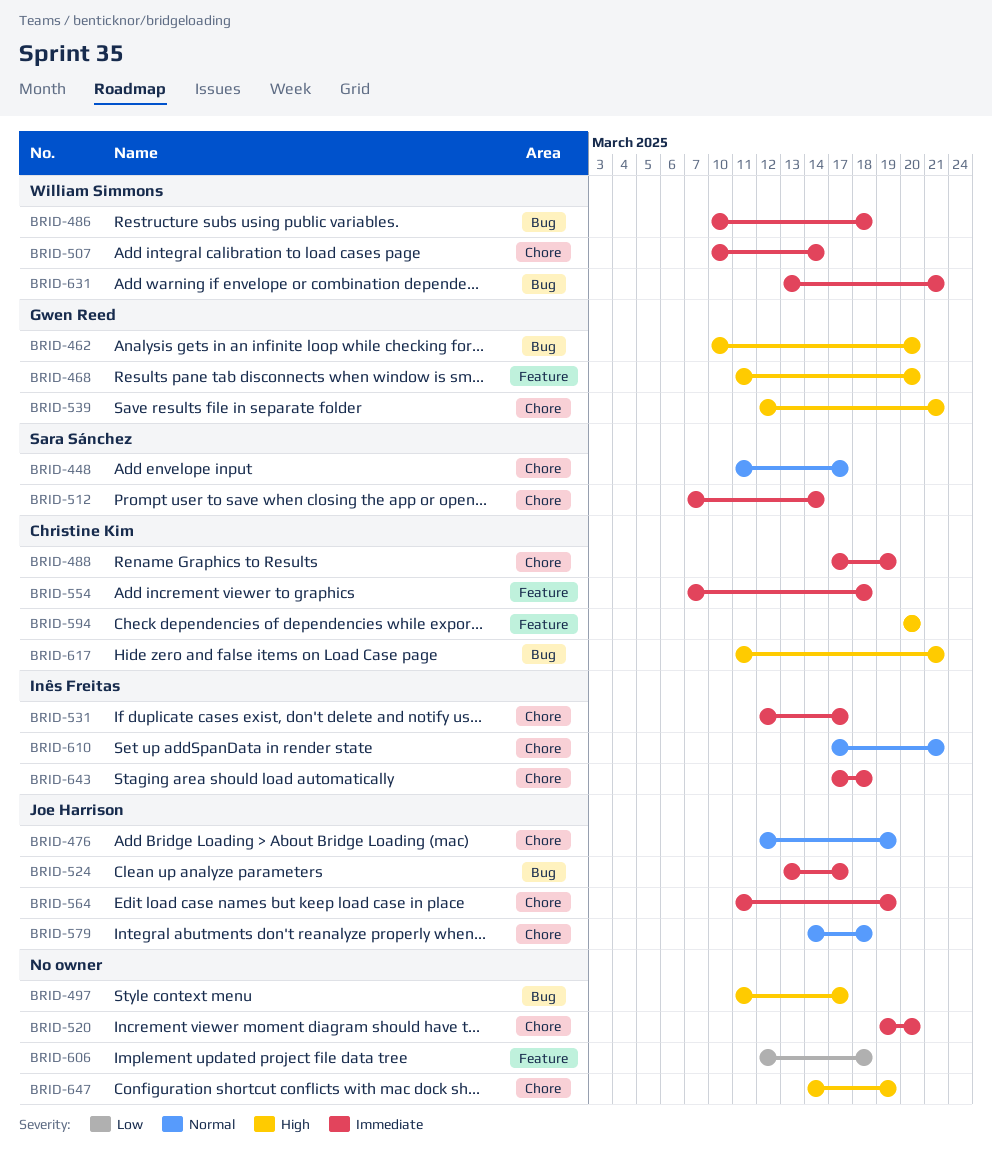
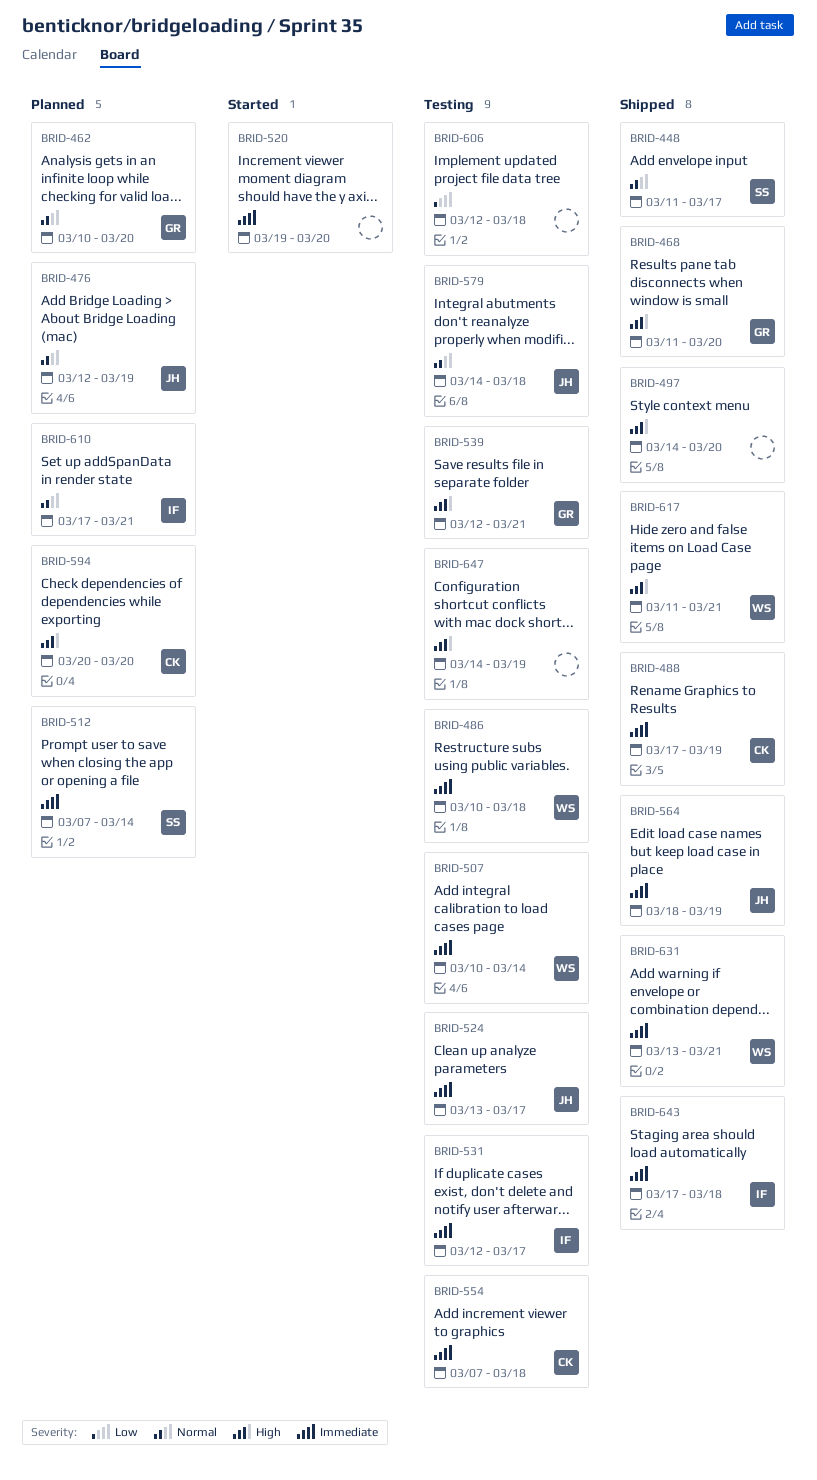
BRID-462, priority: High -> Normal
BRID-497, start: Mar 11 -> Mar 14
BRID-497, due: Mar 17 -> Mar 20
BRID-564, start: Mar 11 -> Mar 18
BRID-617, owner: Christine Kim -> William Simmons

